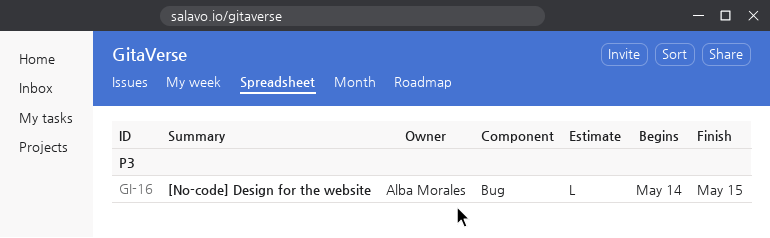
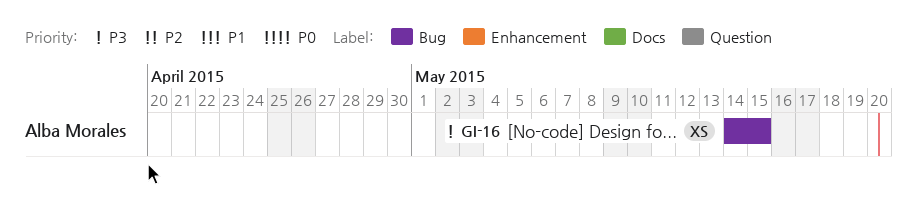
GI-16, estimate: L -> XS

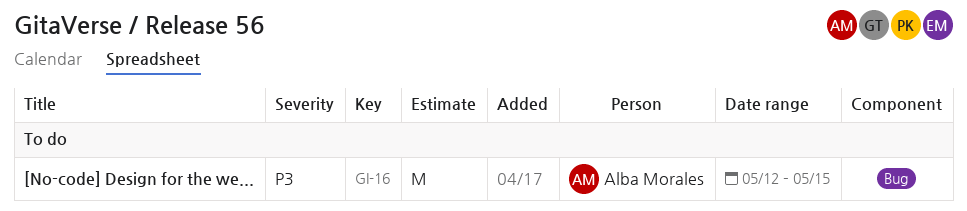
GI-16, estimate: XS -> M
GI-16, start: May 14 -> May 12

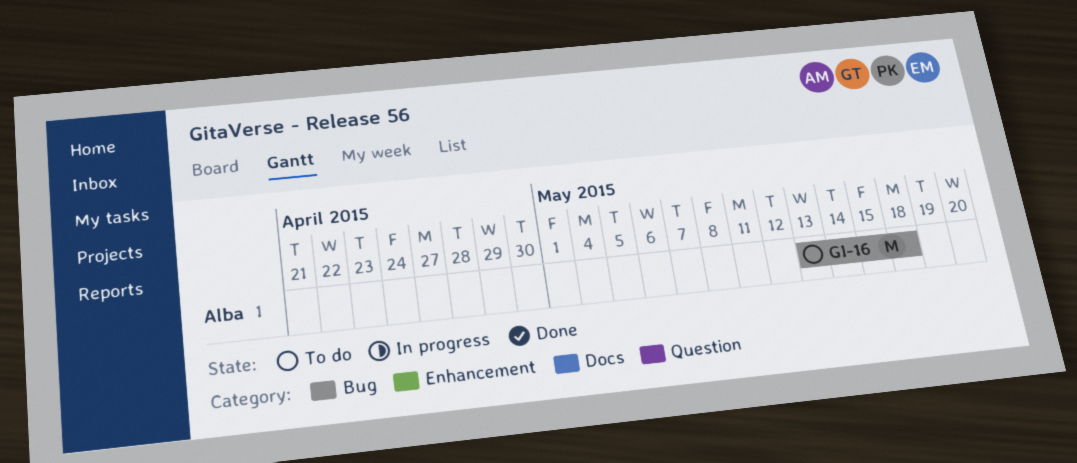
GI-16, start: May 12 -> May 13
GI-16, due: May 15 -> May 18

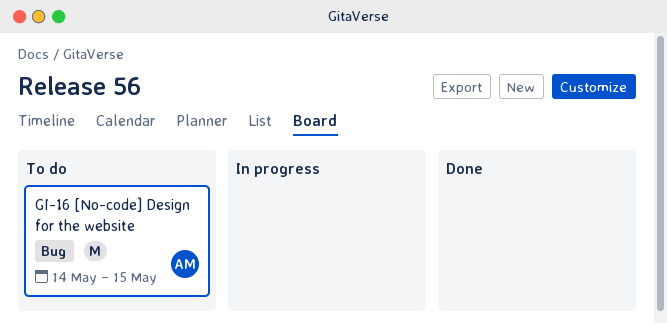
GI-16, start: May 13 -> May 14
GI-16, due: May 18 -> May 15

